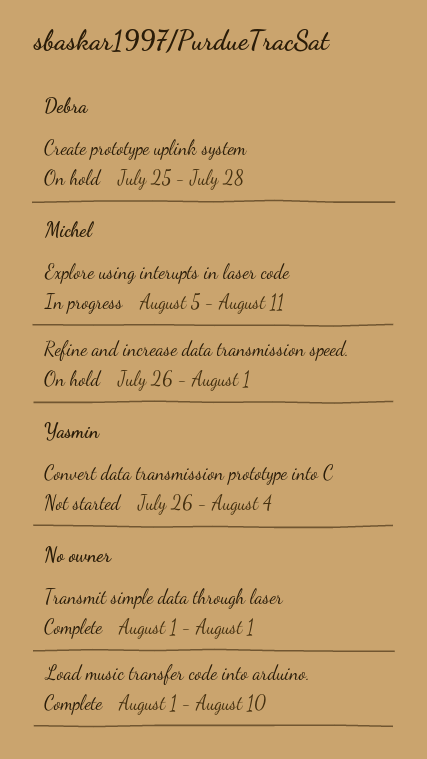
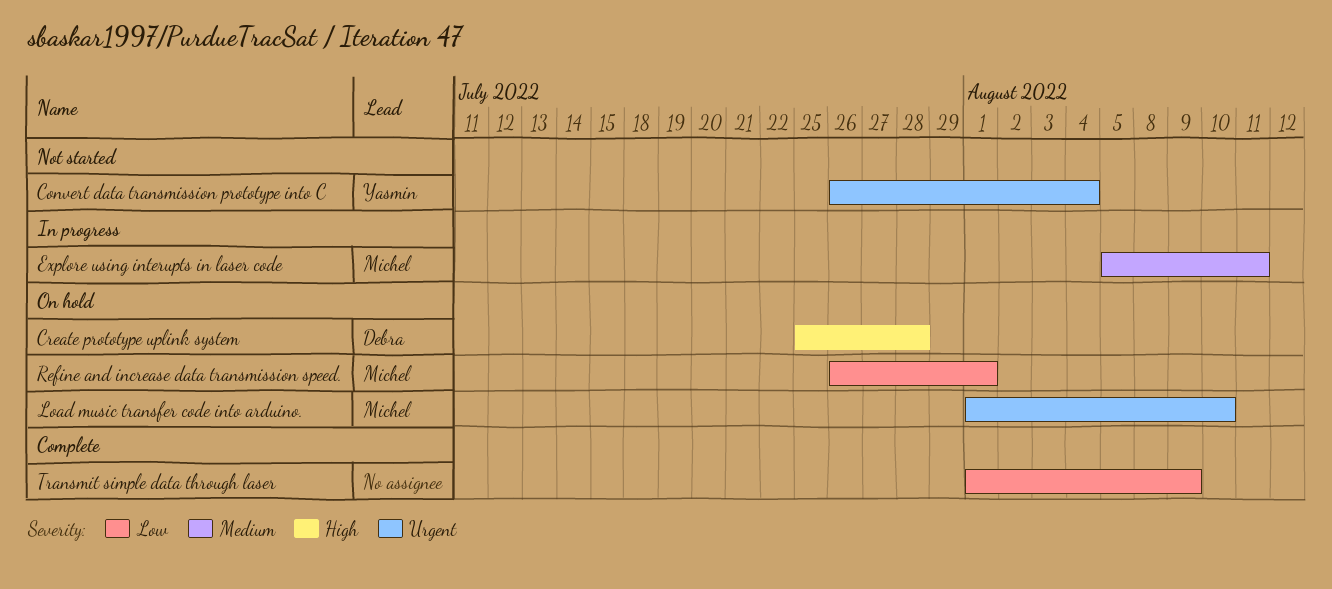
Load music transfer code into arduino., status: Complete -> On hold
Load music transfer code into arduino., owner: none -> Michel
Transmit simple data through laser, due: Aug 1 -> Aug 9

